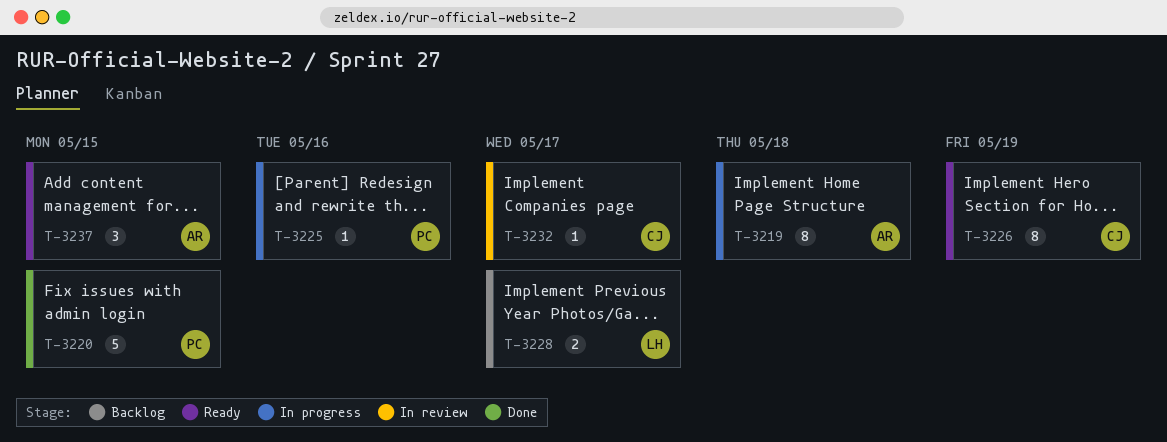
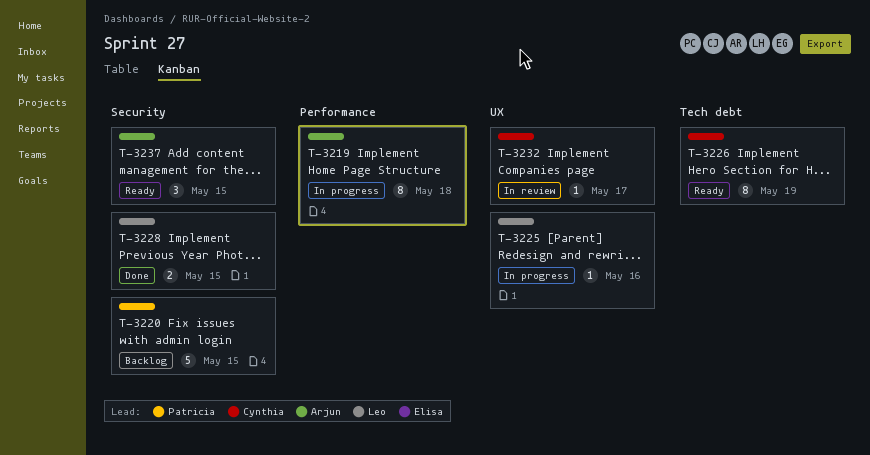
T-3220, status: Done -> Backlog
T-3225, owner: Patricia -> Leo
T-3228, status: Backlog -> Done
T-3228, due: May 17 -> May 15

